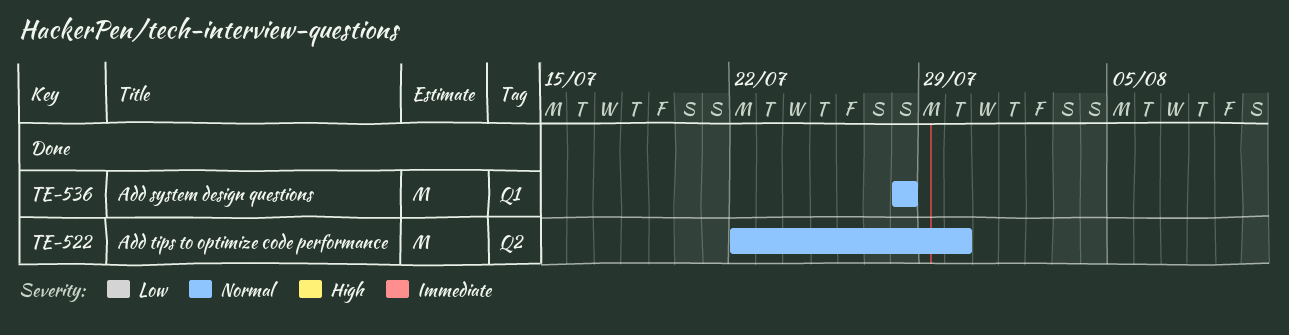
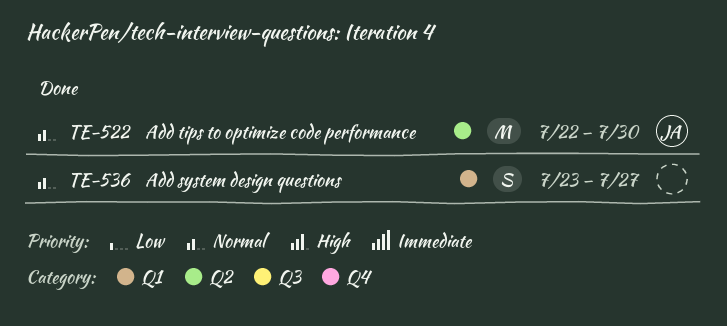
TE-536, estimate: M -> S
TE-536, start: Jul 28 -> Jul 23
TE-536, due: Jul 28 -> Jul 27

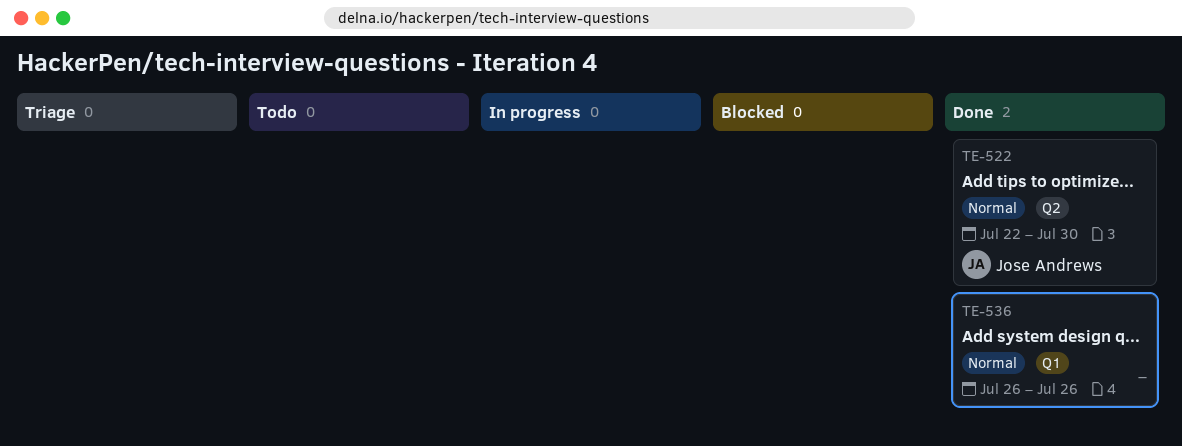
TE-536, start: Jul 23 -> Jul 26
TE-536, due: Jul 27 -> Jul 26

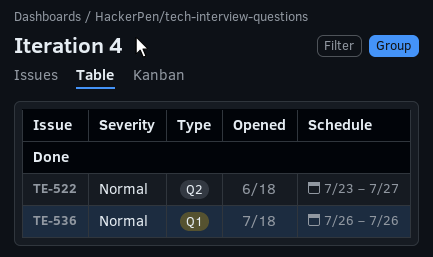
TE-522, start: Jul 22 -> Jul 23
TE-522, due: Jul 30 -> Jul 27

